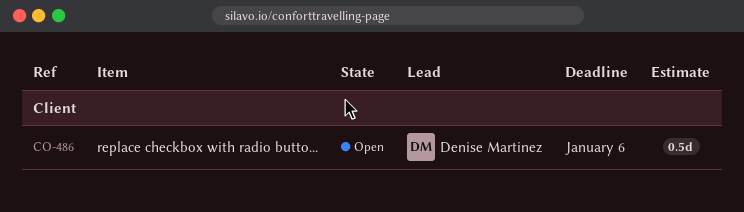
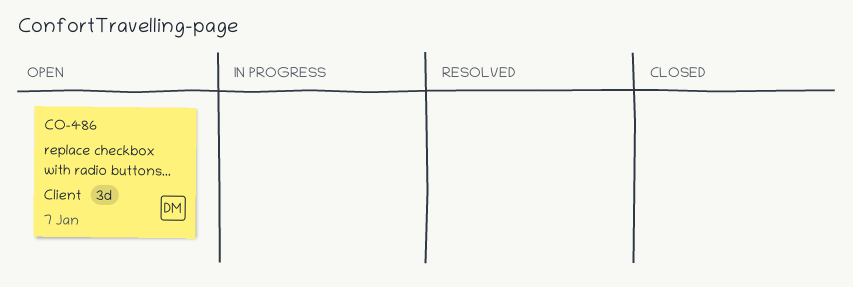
CO-486, estimate: 0.5d -> 3d
CO-486, due: Jan 6 -> Jan 7

